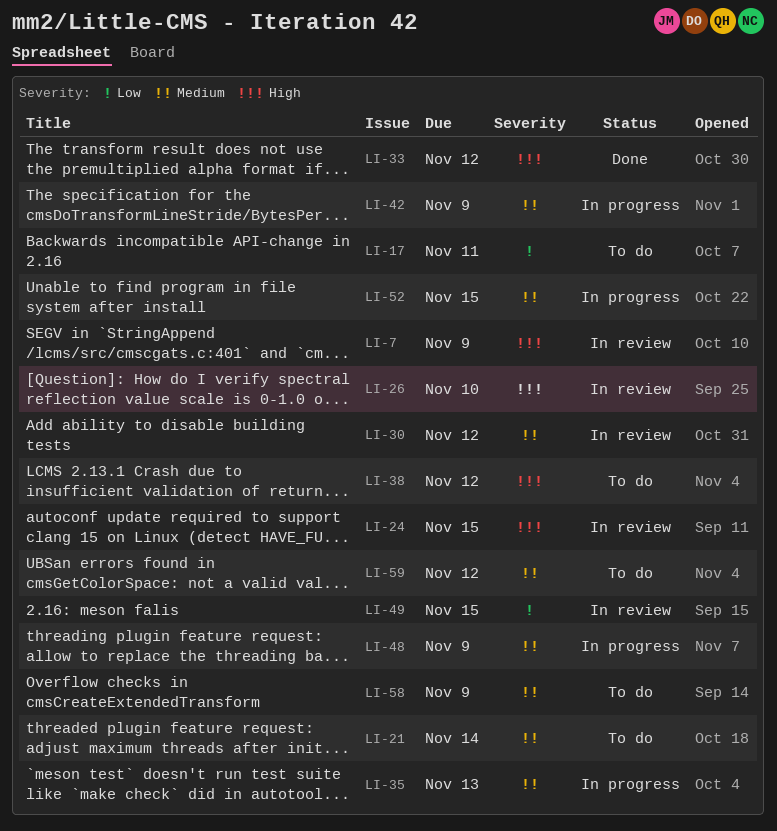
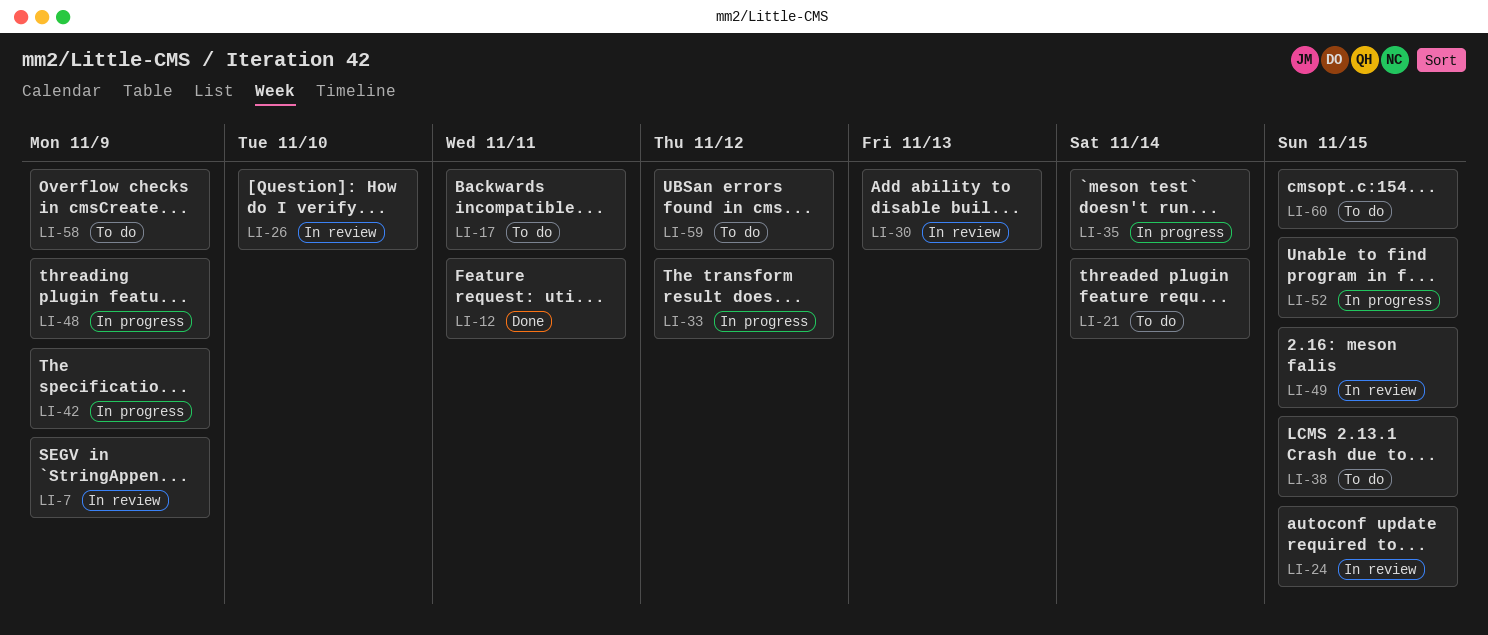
LI-12: none -> present
LI-30, due: Nov 12 -> Nov 13
LI-33, status: Done -> In progress
LI-35, due: Nov 13 -> Nov 14
LI-38, due: Nov 12 -> Nov 15
LI-60: none -> present

